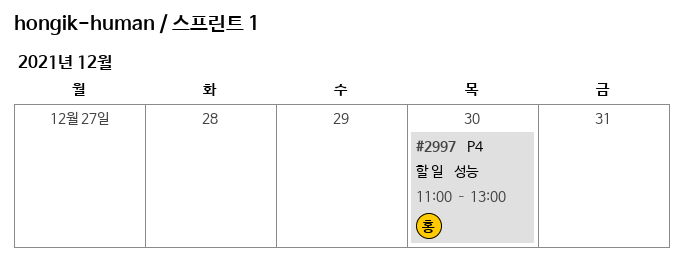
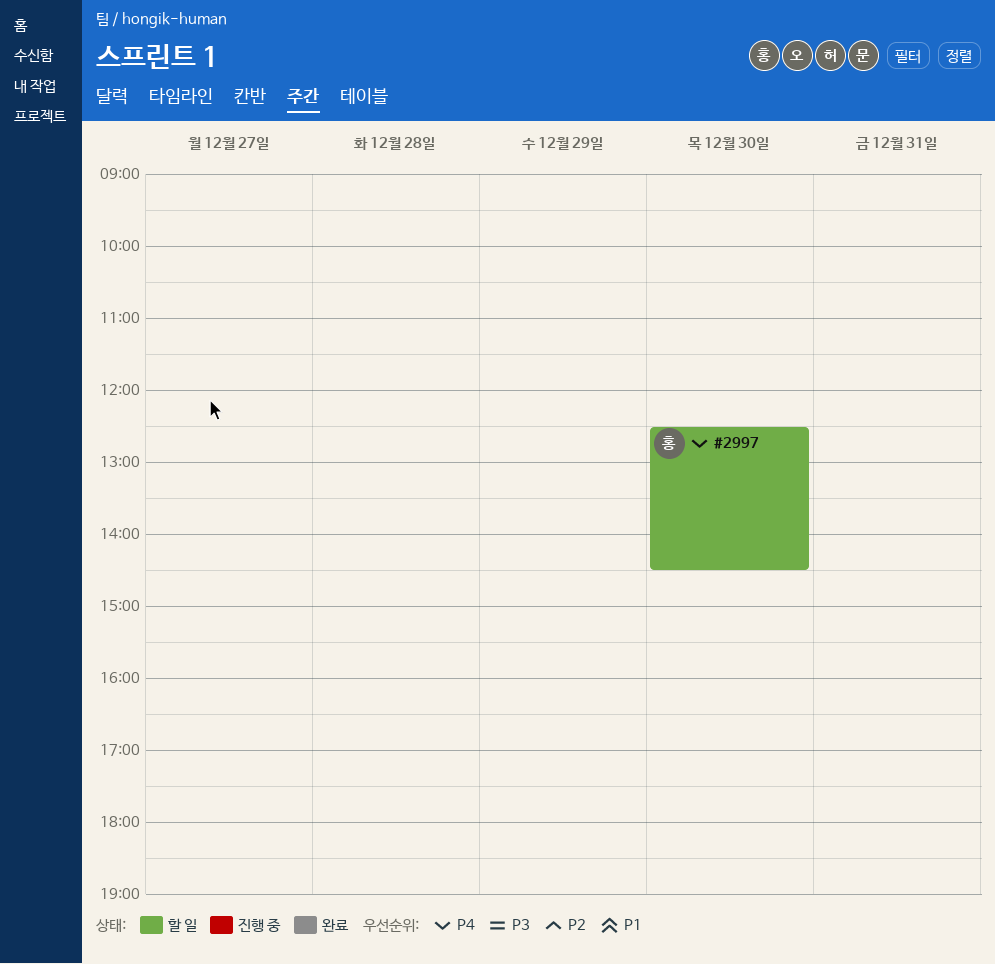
#2997, begins: 11:00 -> 12:30
#2997, ends: 13:00 -> 14:30

